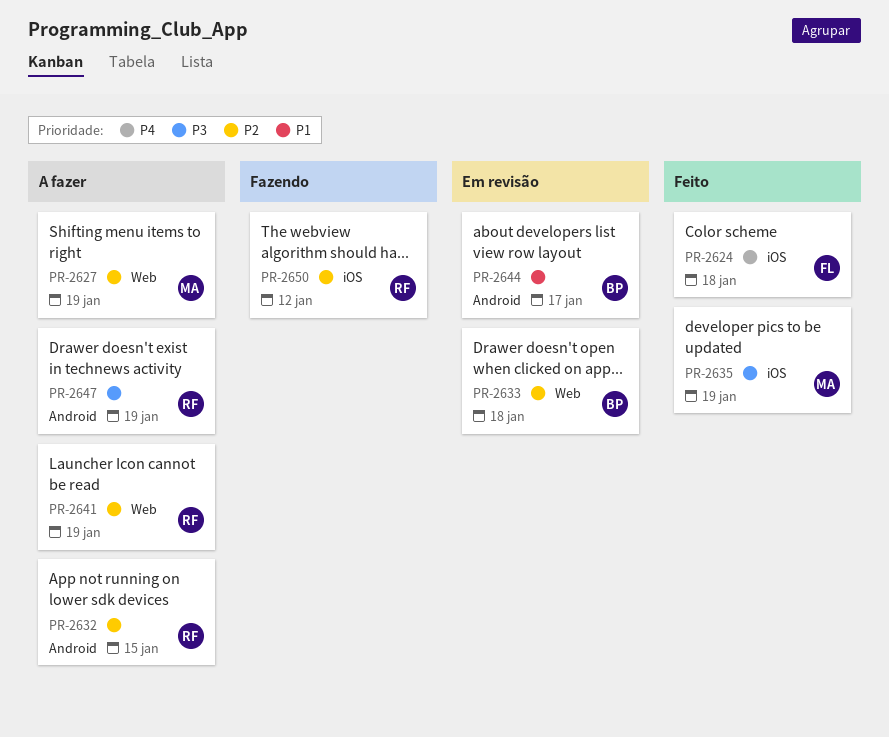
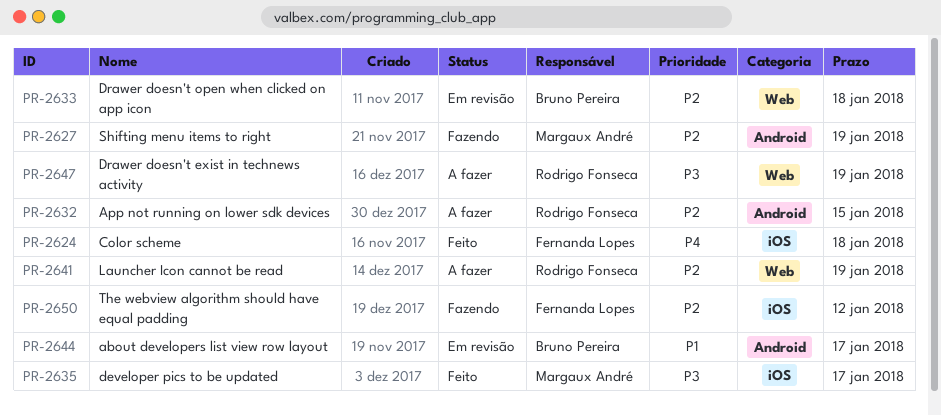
PR-2627, status: A fazer -> Fazendo
PR-2627, label: Web -> Android
PR-2635, due: Jan 19 -> Jan 17
PR-2647, label: Android -> Web
PR-2650, owner: Rodrigo Fonseca -> Fernanda Lopes

